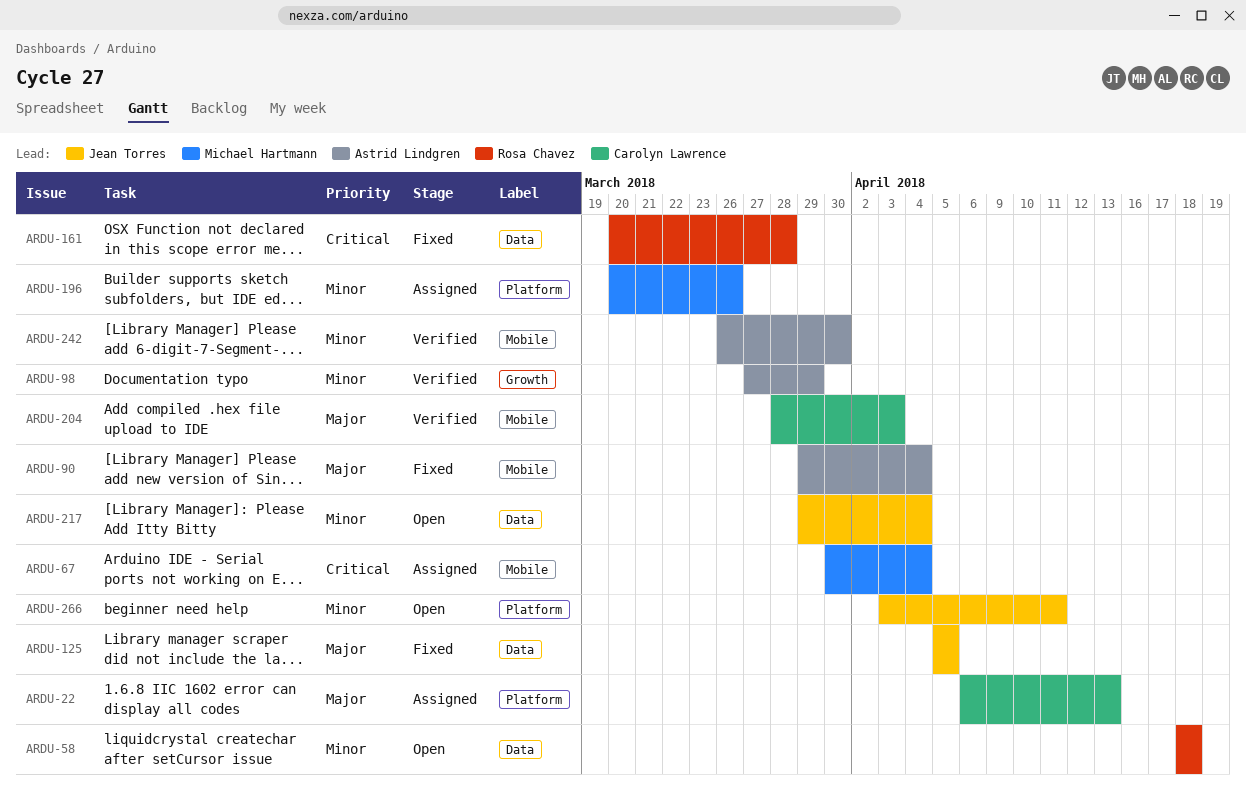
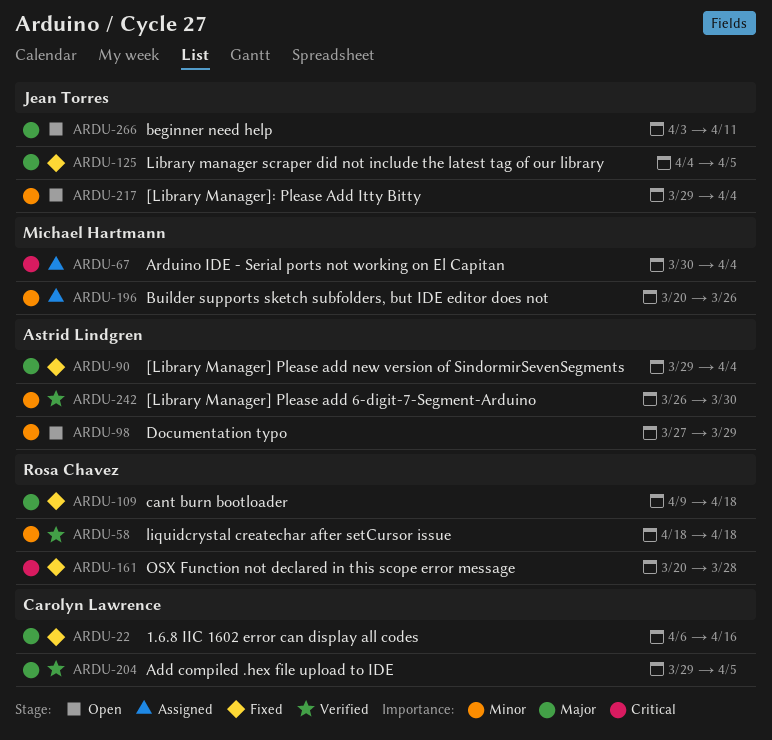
ARDU-22, status: Assigned -> Fixed
ARDU-22, due: Apr 13 -> Apr 16
ARDU-58, status: Open -> Verified
ARDU-98, status: Verified -> Open
ARDU-109: none -> present
ARDU-125, start: Apr 5 -> Apr 4
ARDU-204, start: Mar 28 -> Mar 29
ARDU-204, due: Apr 3 -> Apr 5
ARDU-266, priority: Minor -> Major

